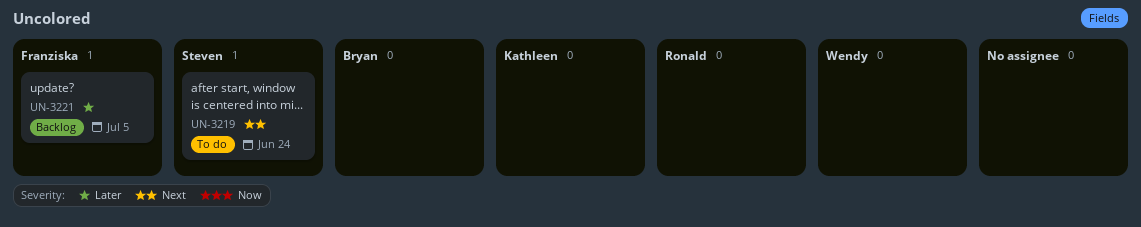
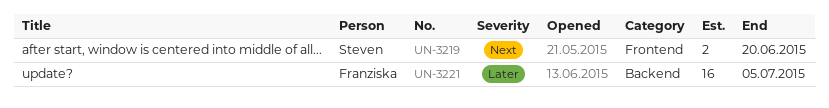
UN-3219, due: Jun 24 -> Jun 20

